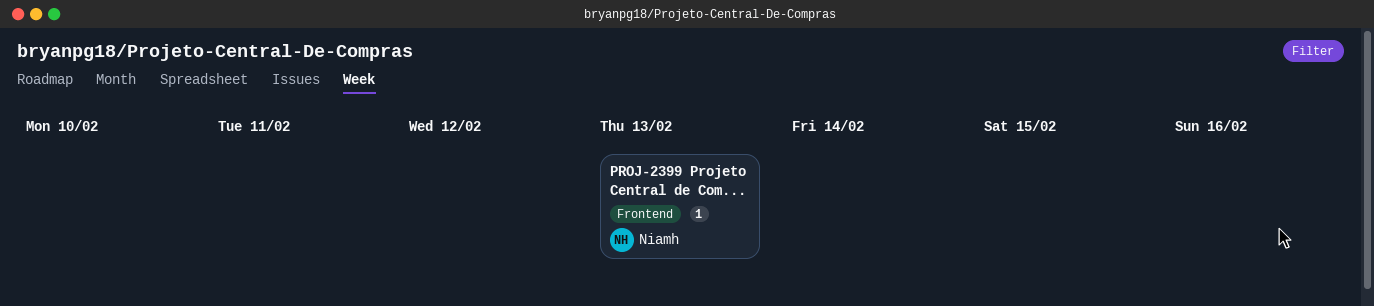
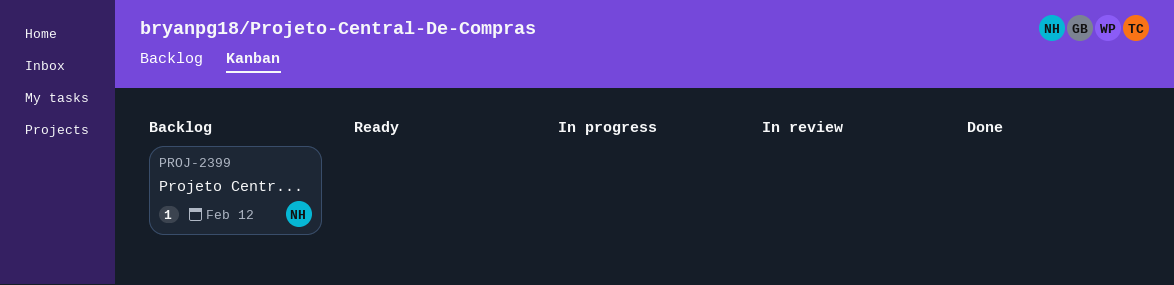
PROJ-2399, due: Feb 13 -> Feb 12

